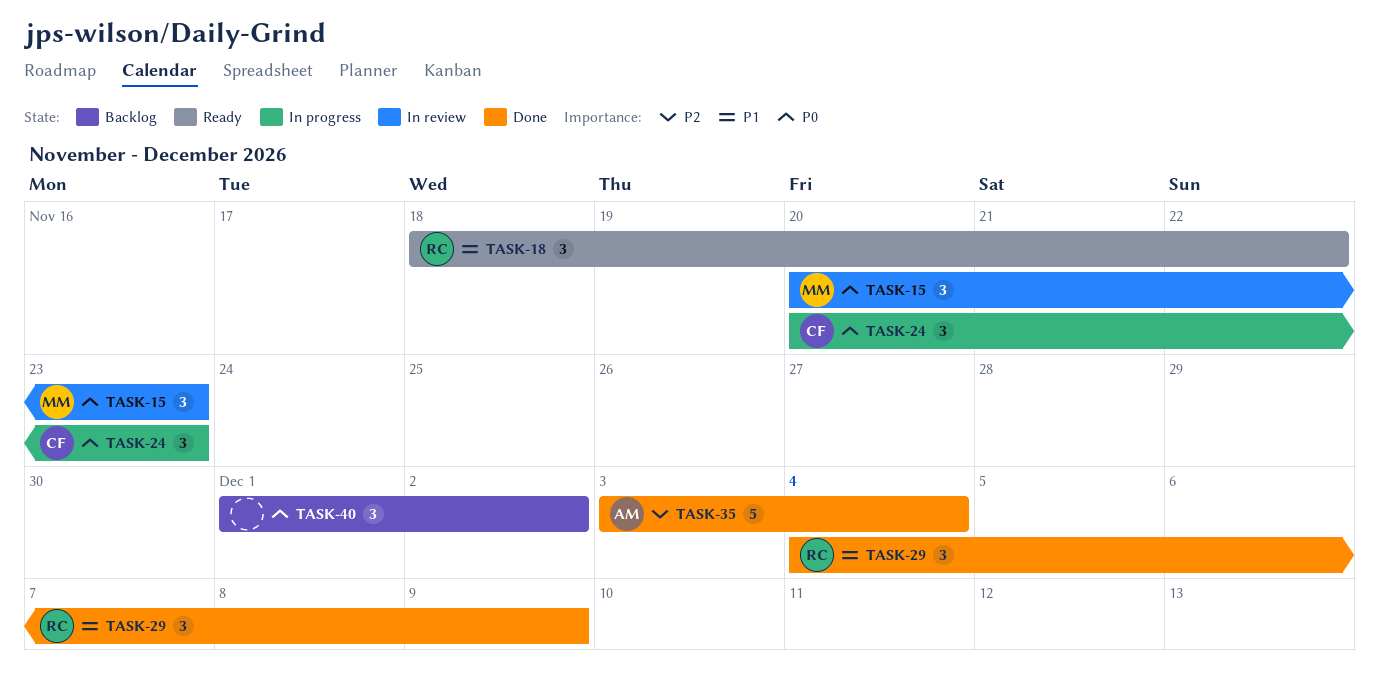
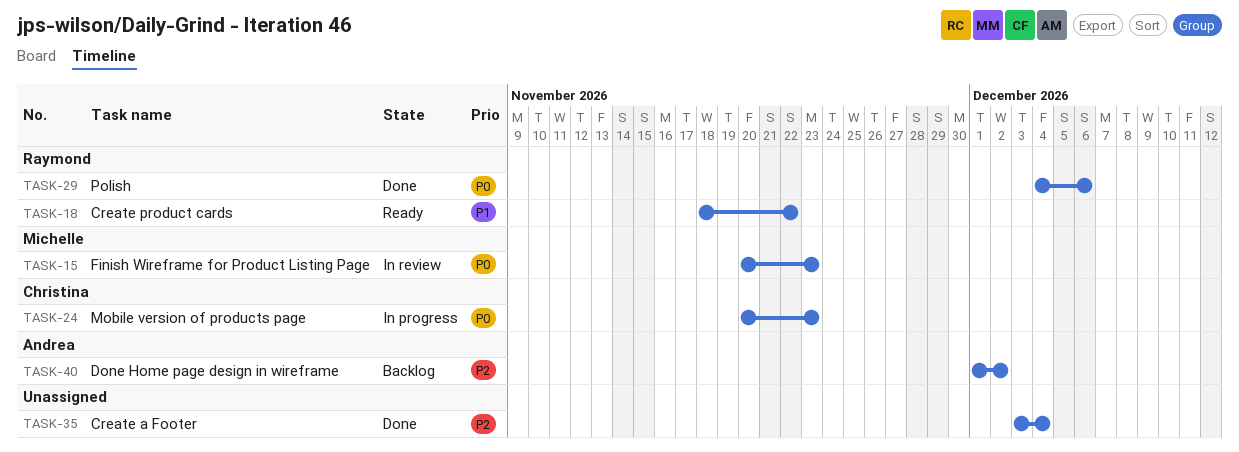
TASK-29, priority: P1 -> P0
TASK-29, due: Dec 9 -> Dec 6
TASK-35, owner: Andrea -> none
TASK-40, owner: none -> Andrea
TASK-40, priority: P0 -> P2

